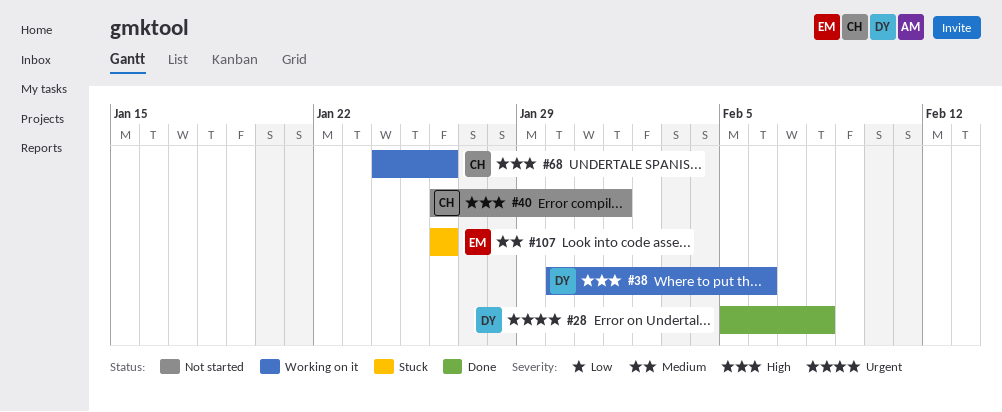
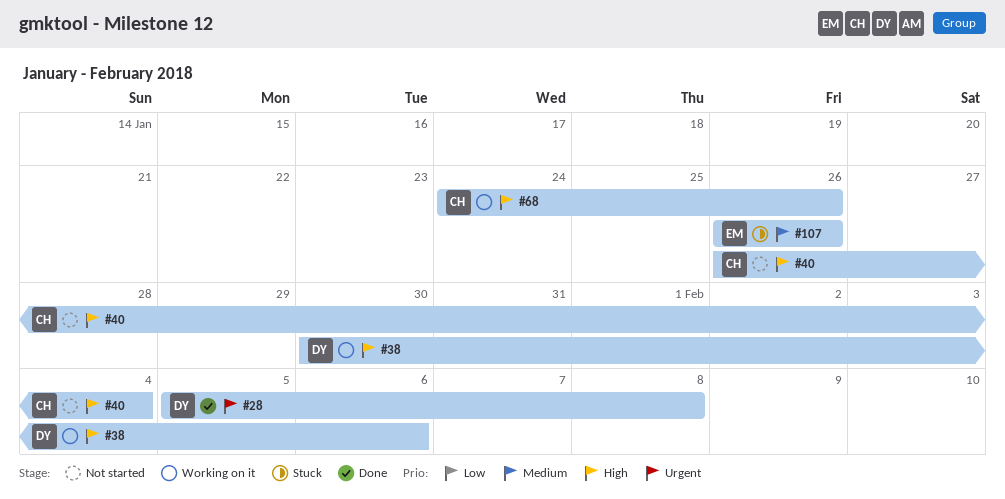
#40, due: Feb 1 -> Feb 4

